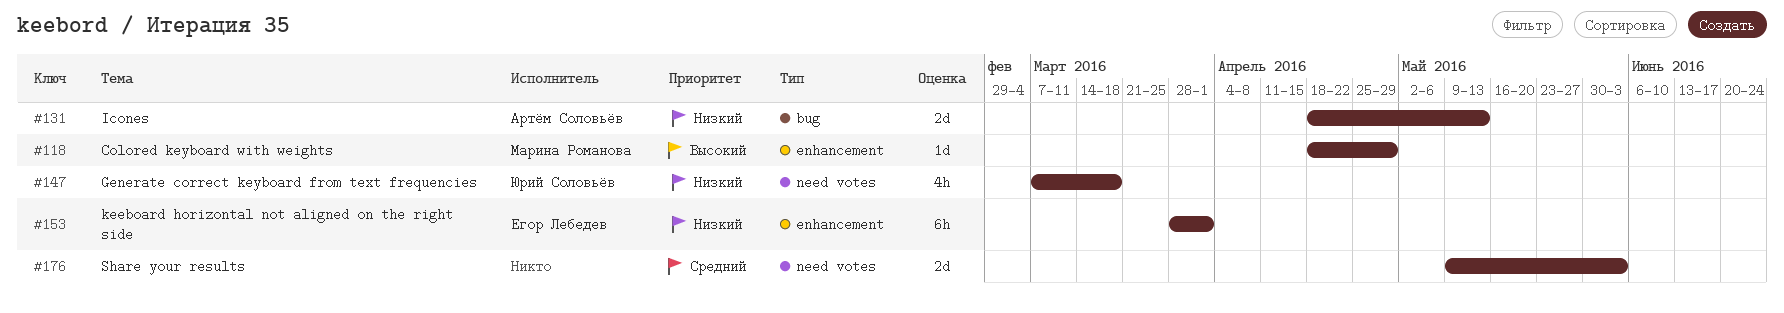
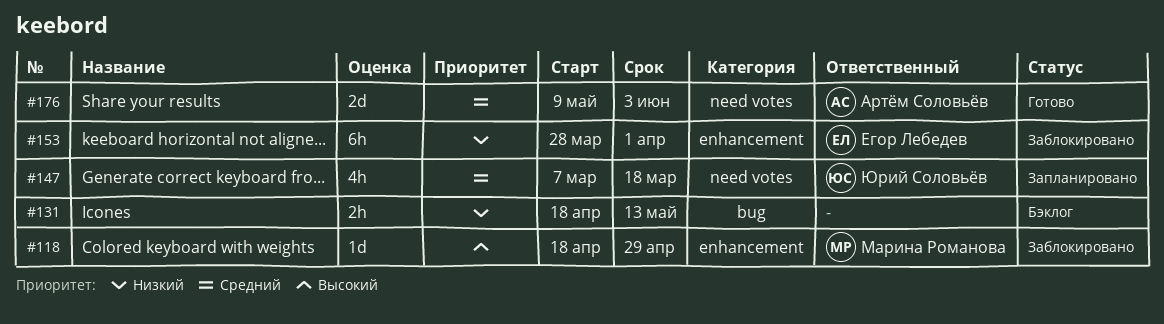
#131, owner: Артём Соловьёв -> none
#131, estimate: 2d -> 2h
#147, priority: Низкий -> Средний
#176, owner: none -> Артём Соловьёв

